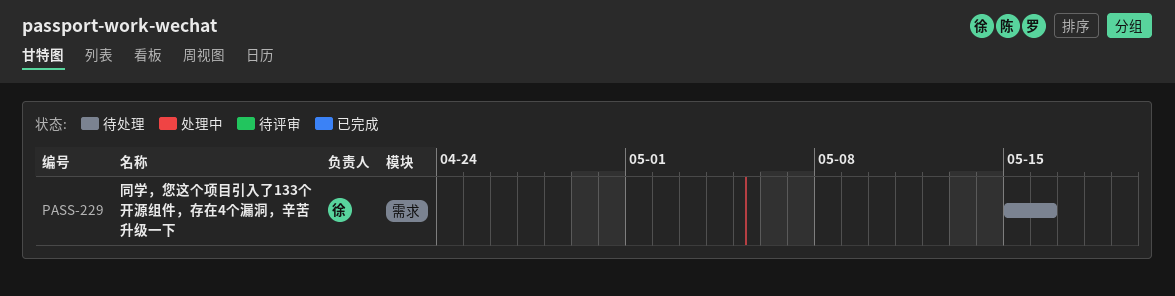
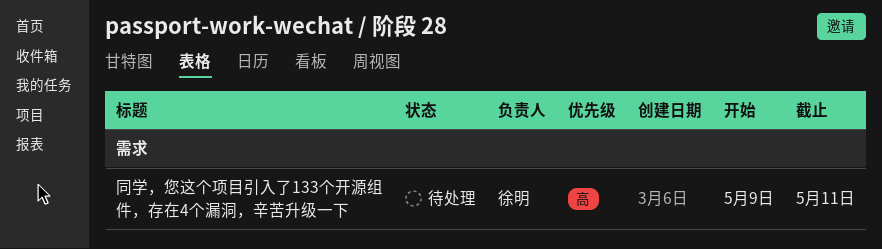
同学，您这个项目引入了133个开源组件，存在4个漏洞，辛苦升级一下, start: May 15 -> May 9
同学，您这个项目引入了133个开源组件，存在4个漏洞，辛苦升级一下, due: May 16 -> May 11

